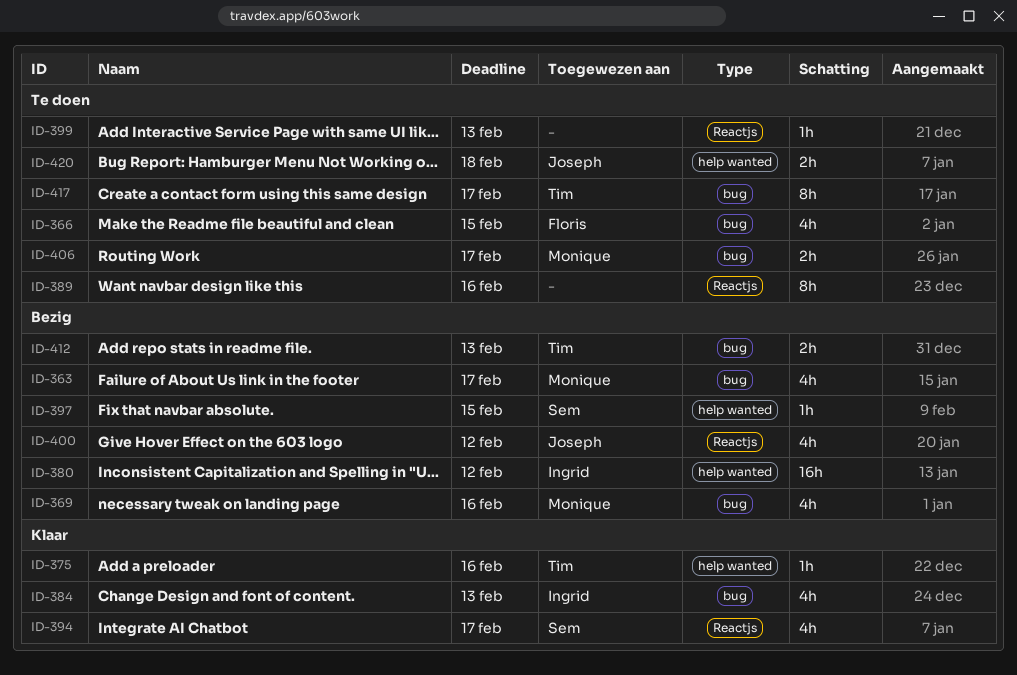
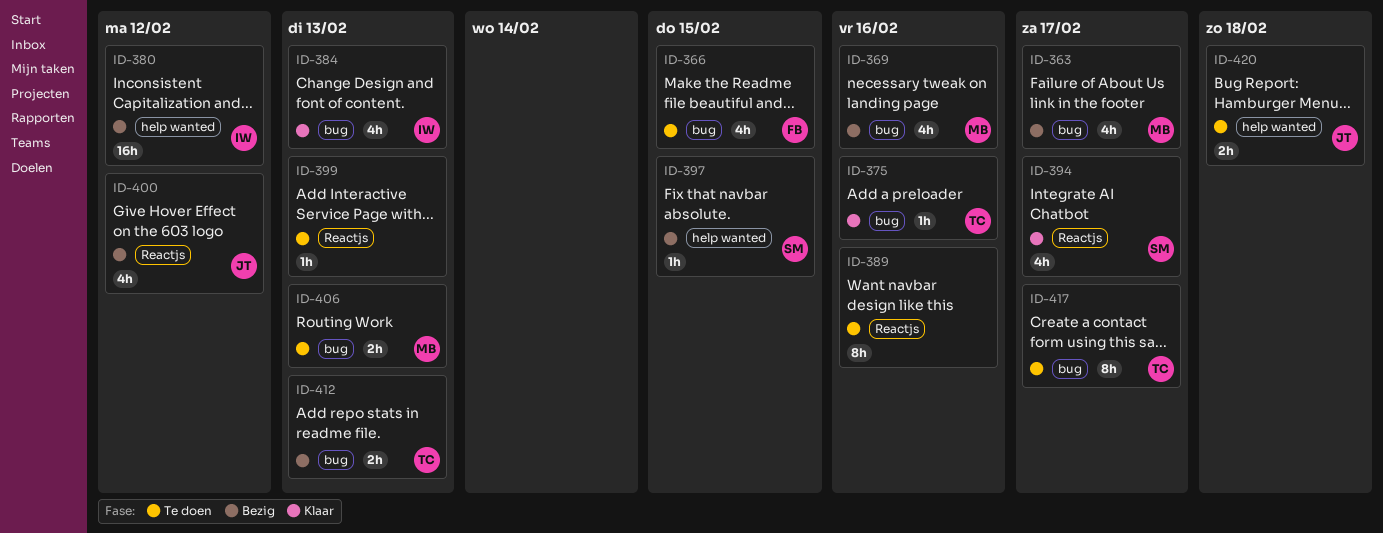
ID-375, label: help wanted -> bug
ID-406, due: Feb 17 -> Feb 13

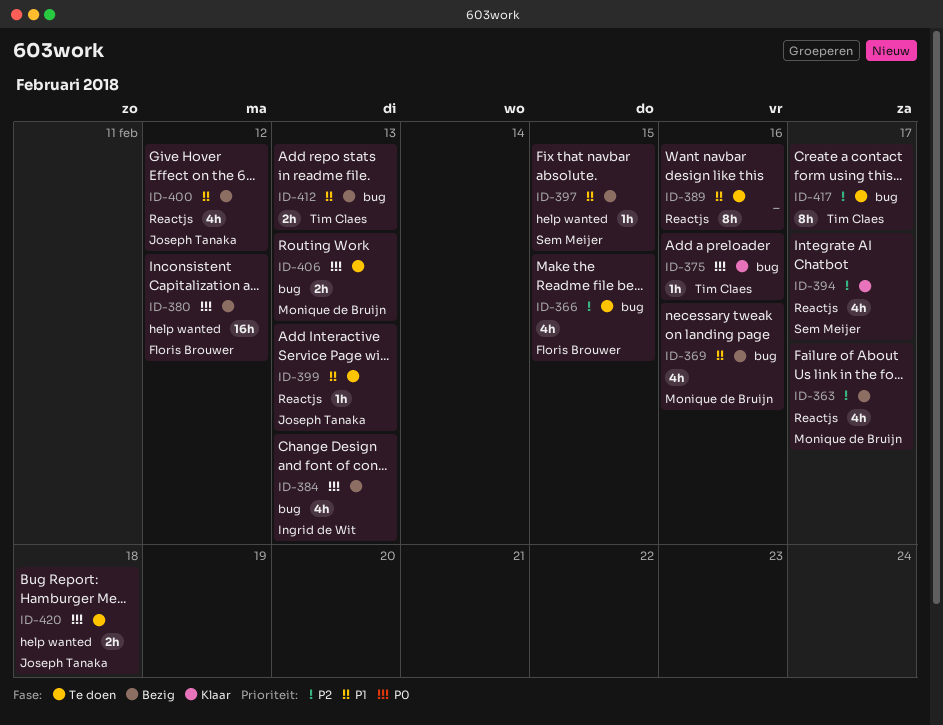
ID-363, label: bug -> Reactjs
ID-380, owner: Ingrid de Wit -> Floris Brouwer
ID-384, status: Klaar -> Bezig
ID-399, owner: none -> Joseph Tanaka

